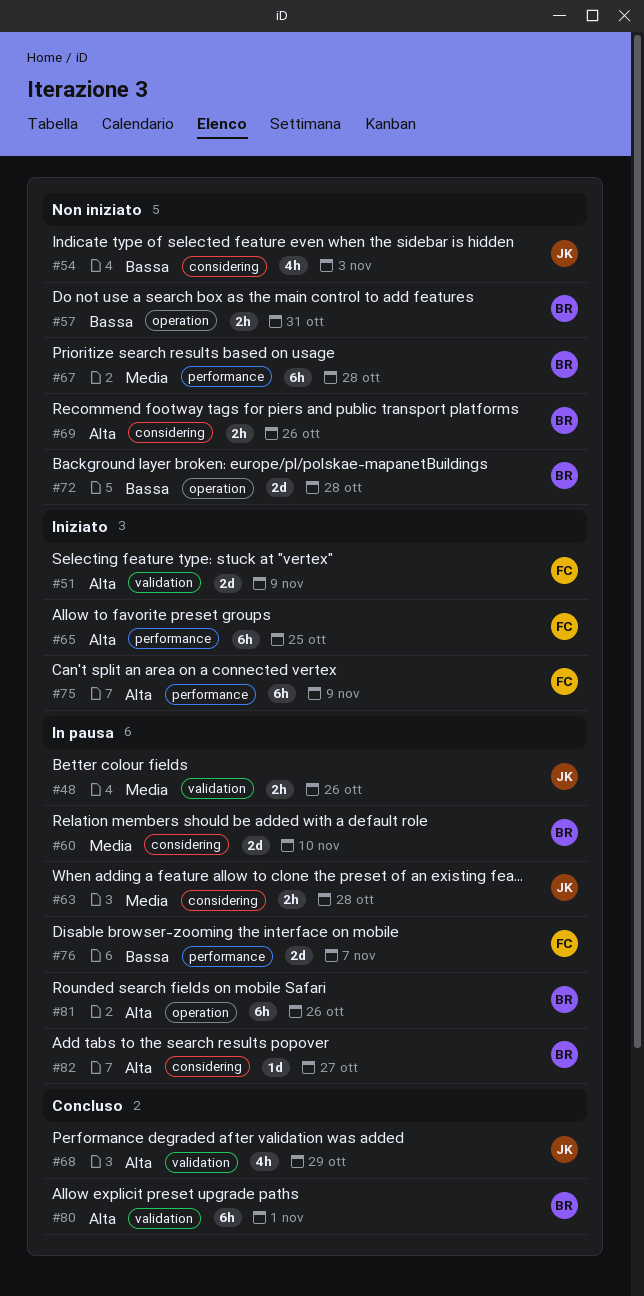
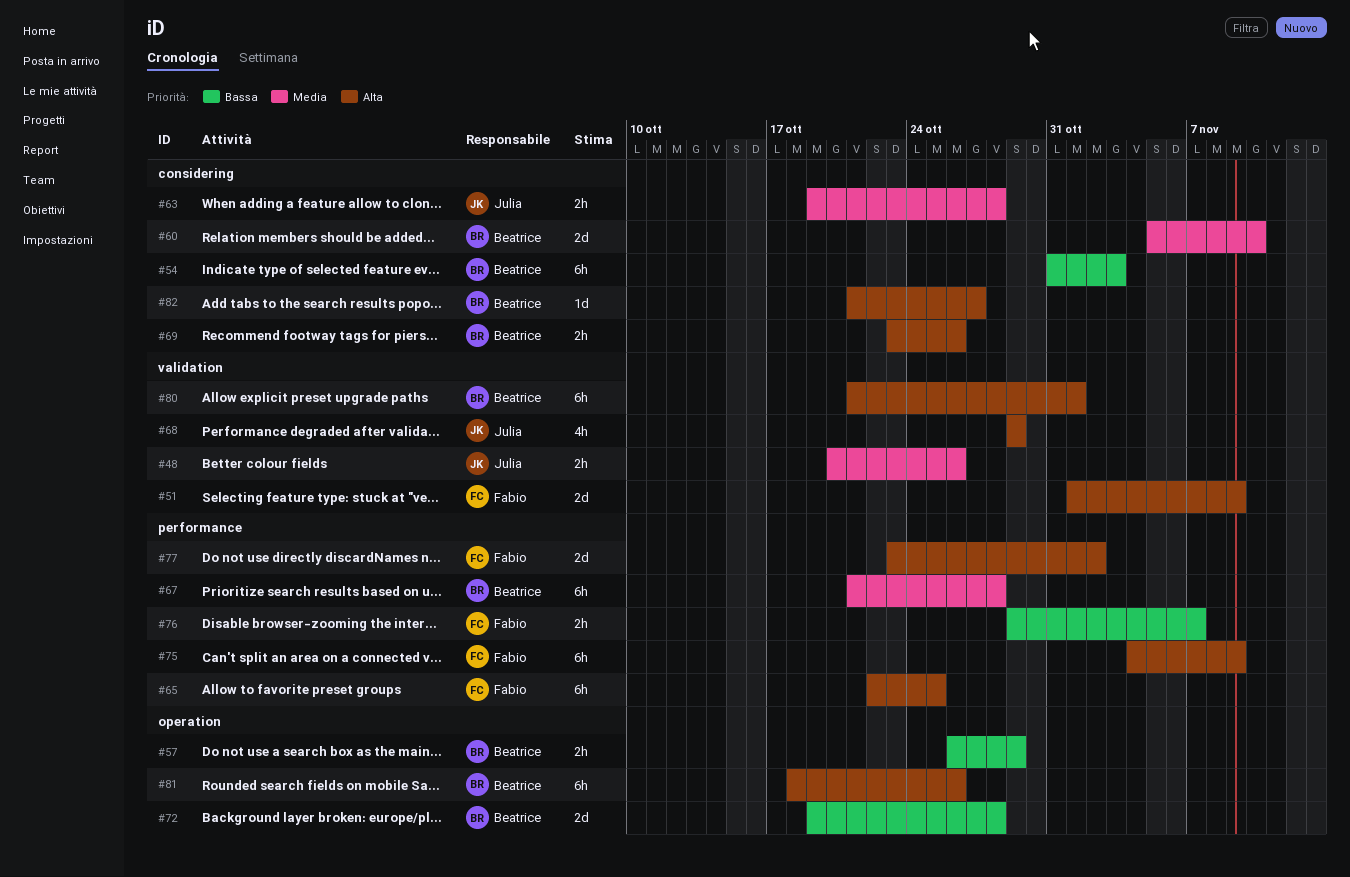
#54, owner: Julia -> Beatrice
#54, estimate: 4h -> 6h
#57, due: Oct 31 -> Oct 29
#76, estimate: 2d -> 2h
#77: none -> present

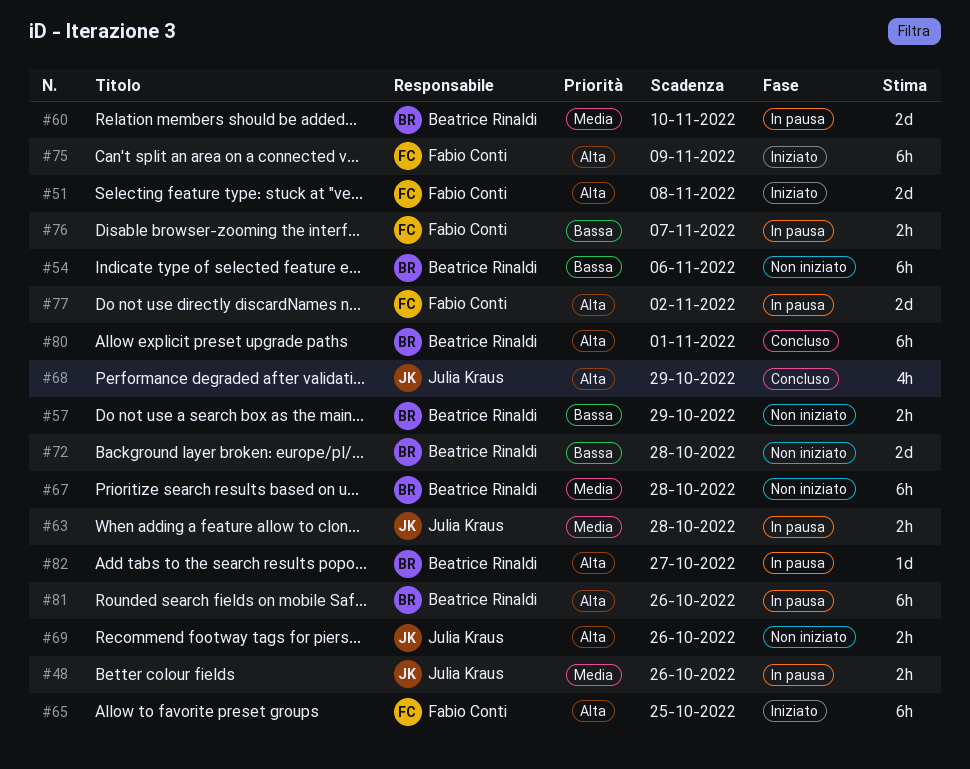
#51, due: Nov 9 -> Nov 8
#54, due: Nov 3 -> Nov 6
#69, owner: Beatrice Rinaldi -> Julia Kraus

